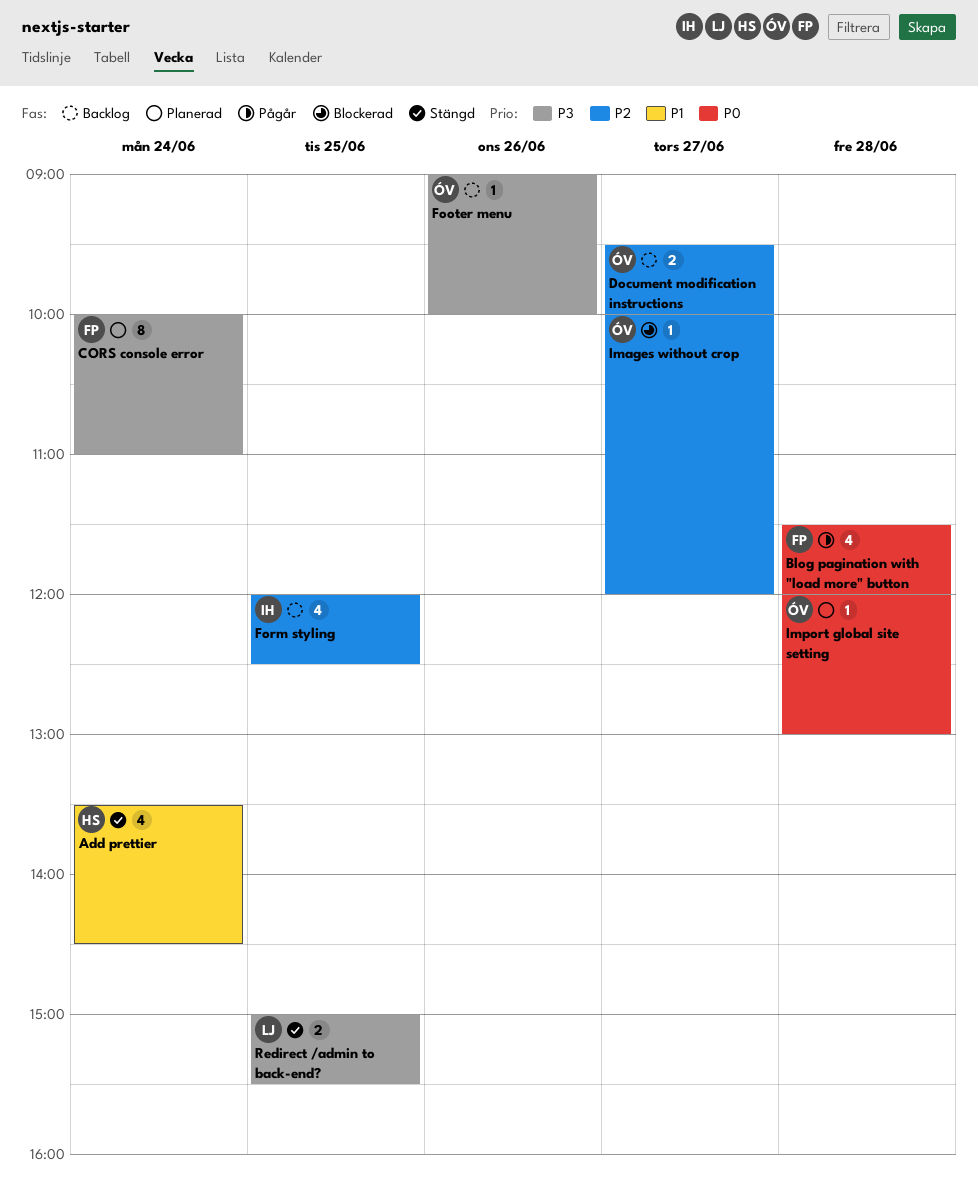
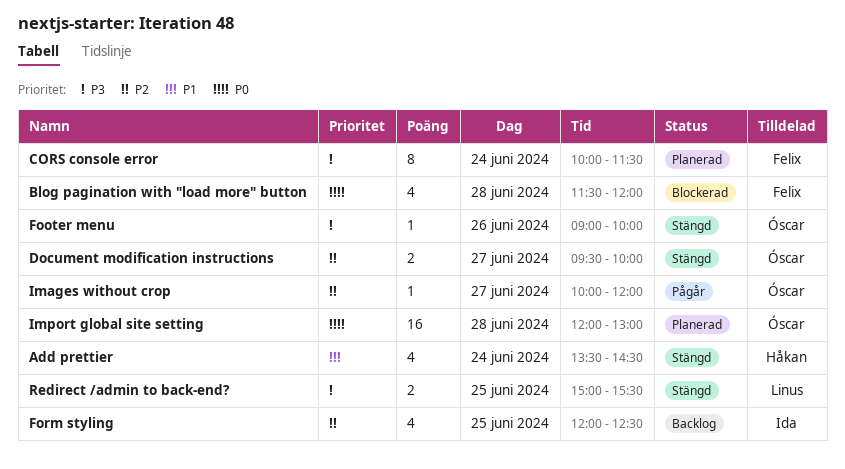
Blog pagination with "load more" button, status: Pågår -> Blockerad
CORS console error, ends: 11:00 -> 11:30
Document modification instructions, status: Backlog -> Stängd
Footer menu, status: Backlog -> Stängd
Images without crop, status: Blockerad -> Pågår
Import global site setting, estimate: 1 -> 16

